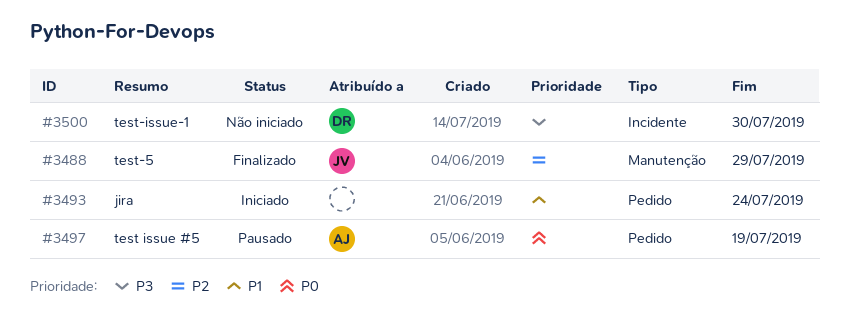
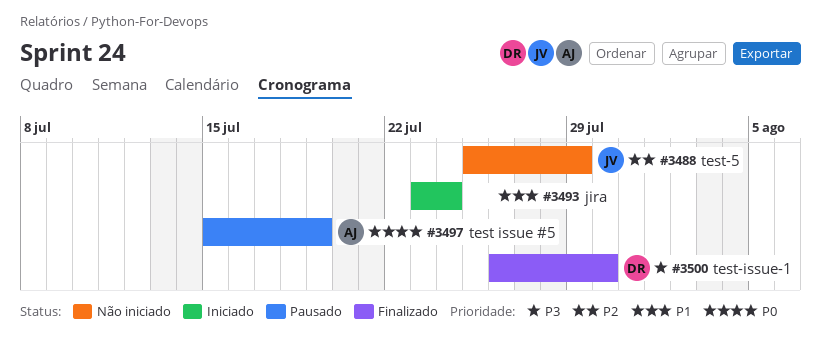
#3488, status: Finalizado -> Não iniciado
#3500, status: Não iniciado -> Finalizado

